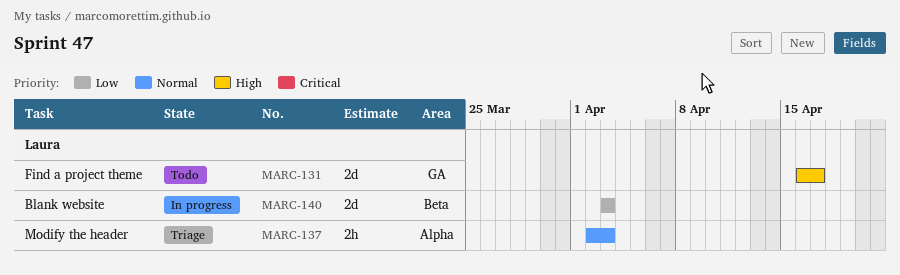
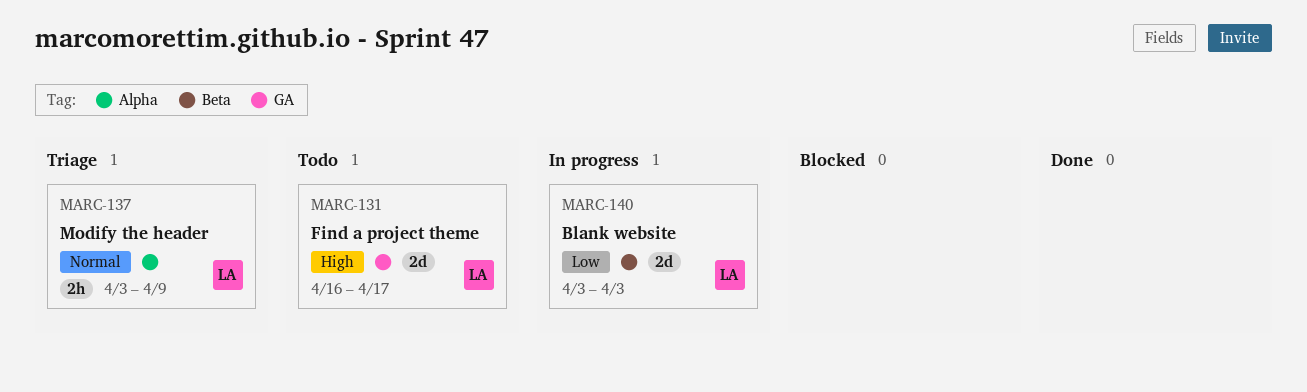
MARC-137, start: Apr 2 -> Apr 3
MARC-137, due: Apr 3 -> Apr 9

